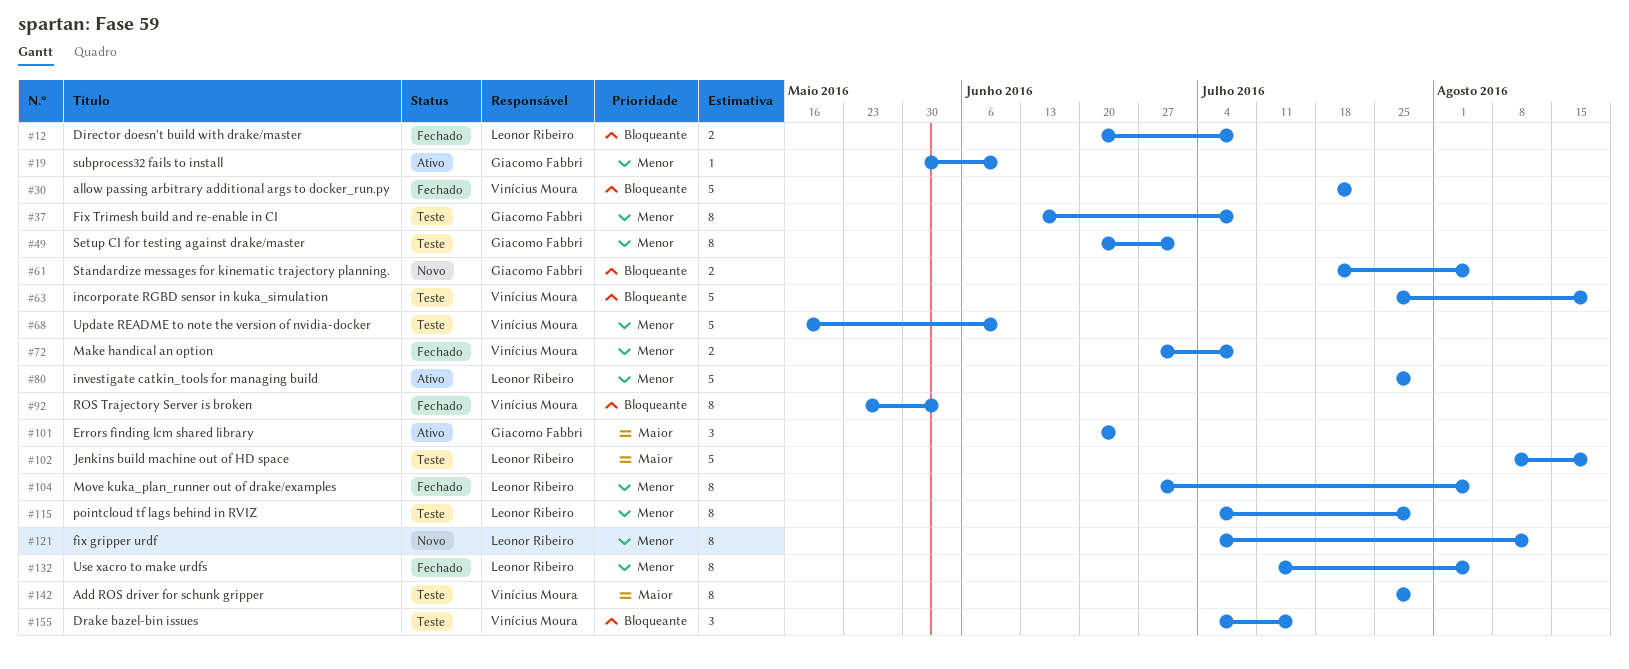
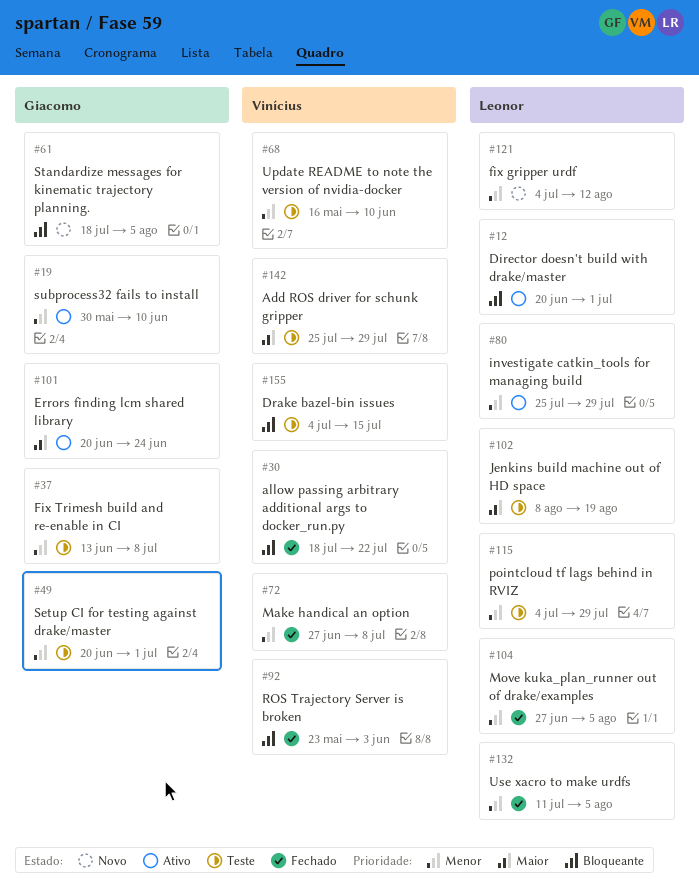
#12, status: Fechado -> Ativo
#12, due: Jul 8 -> Jul 1
#63: present -> none

